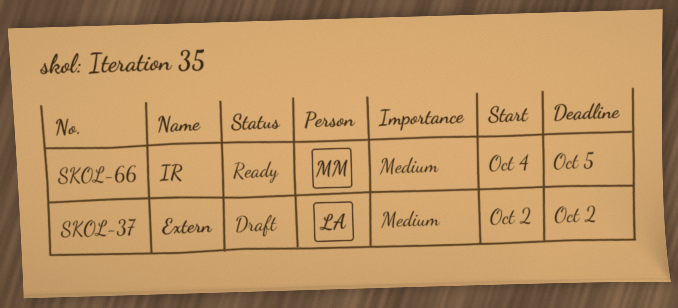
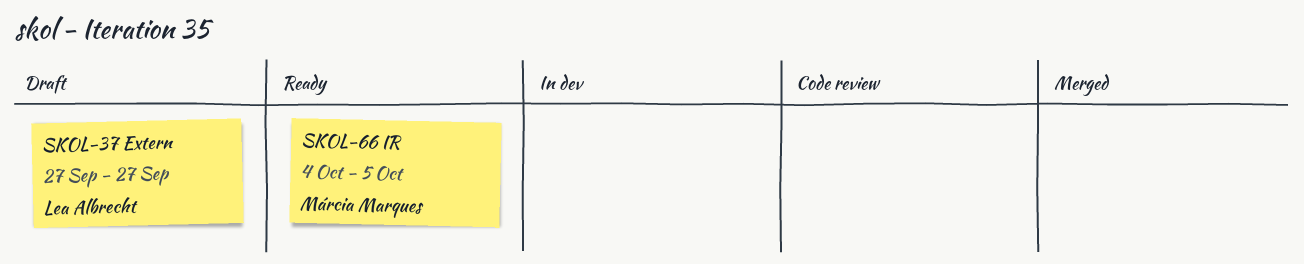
SKOL-37, start: Oct 2 -> Sep 27
SKOL-37, due: Oct 2 -> Sep 27

